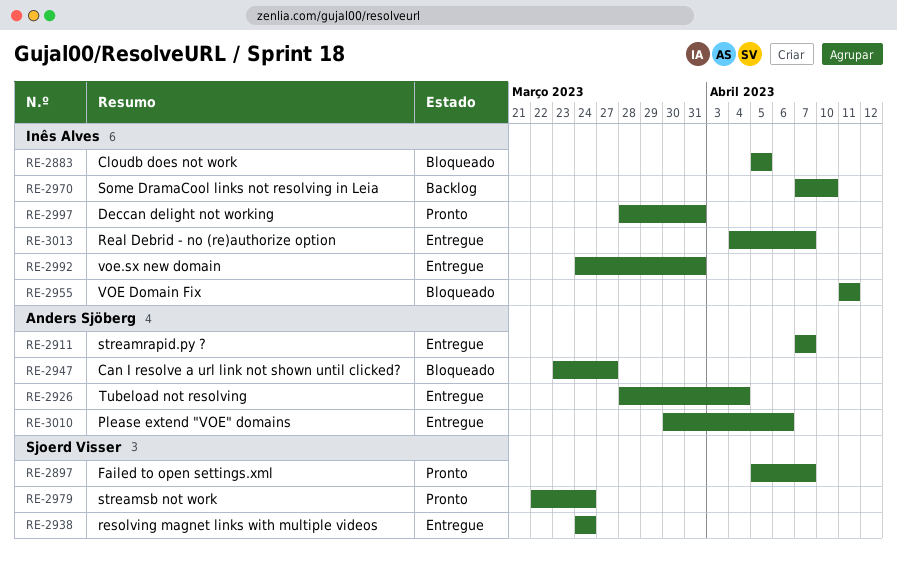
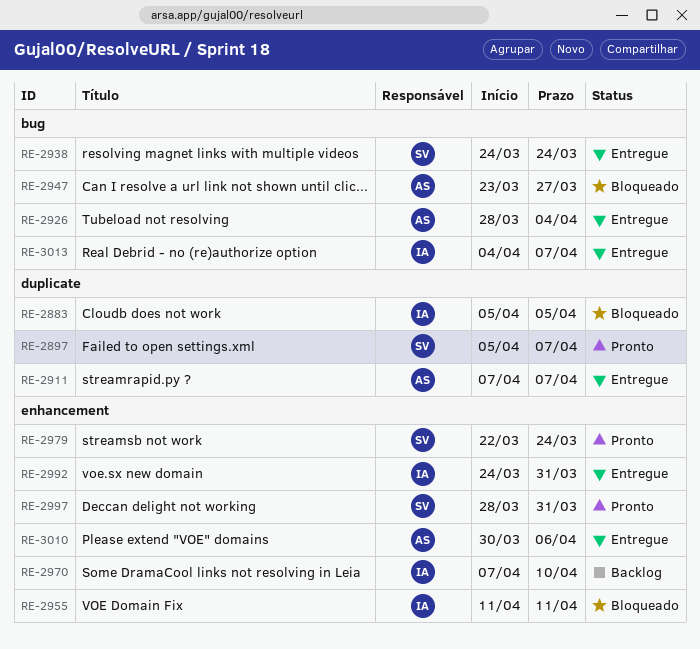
RE-2997, owner: Inês Alves -> Sjoerd Visser

